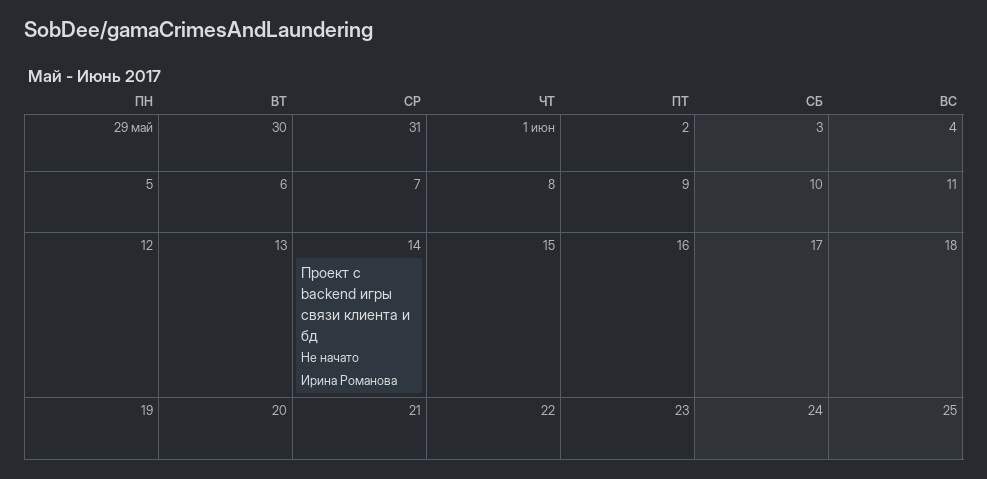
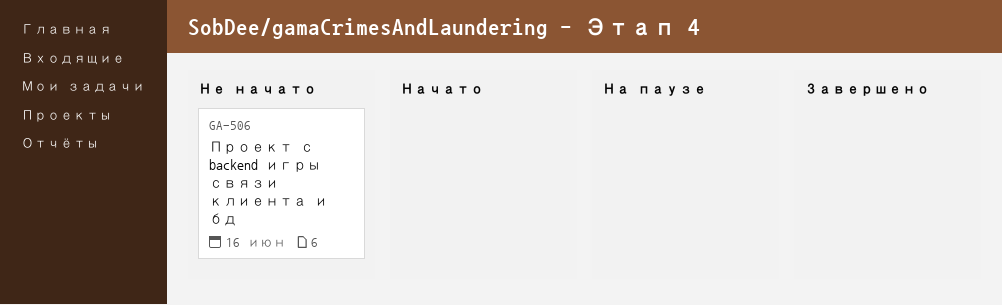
Проект с backend игры связи клиента и бд, due: Jun 14 -> Jun 16

